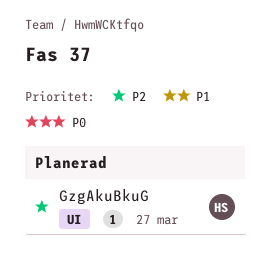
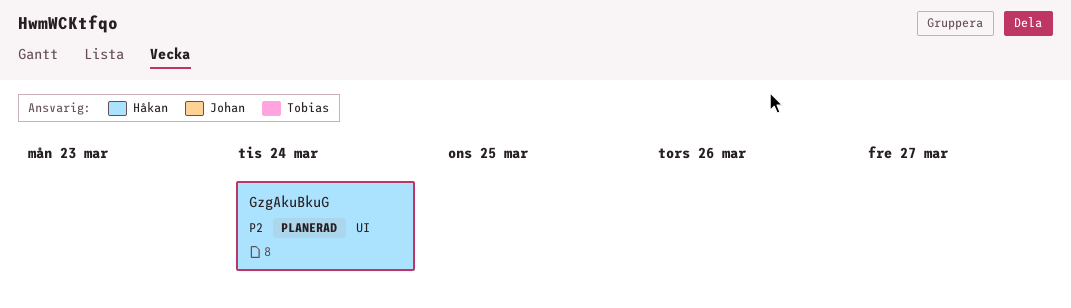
GzgAkuBkuG, due: Mar 27 -> Mar 24

